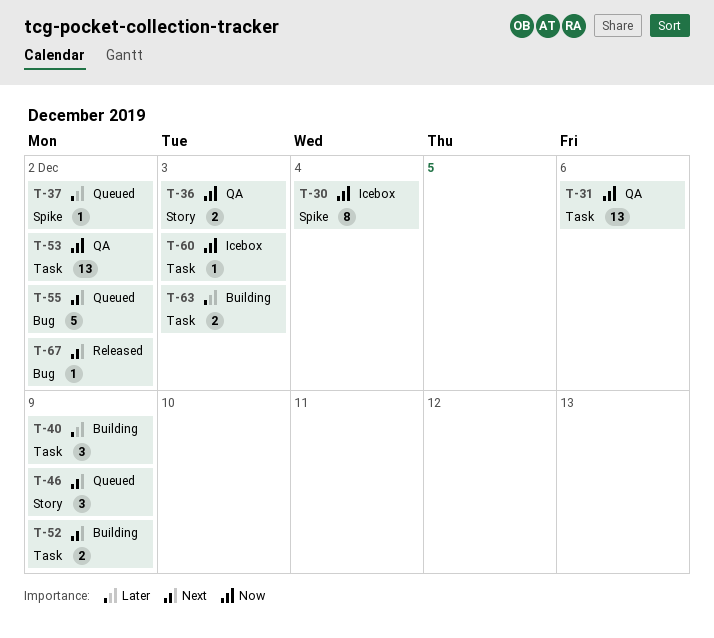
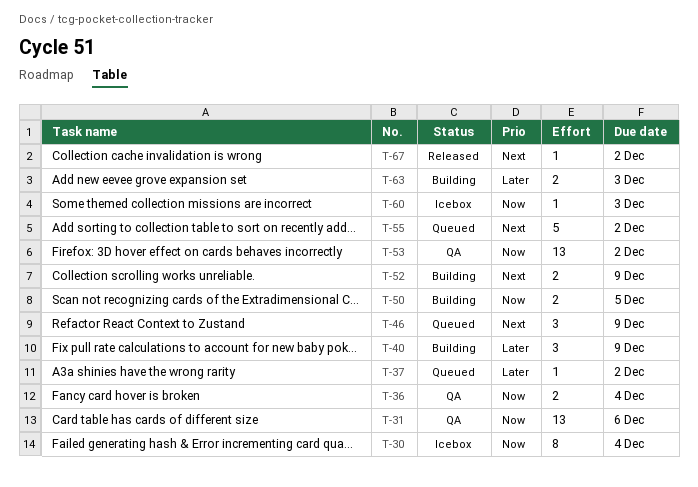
T-36, due: Dec 3 -> Dec 4
T-50: none -> present

